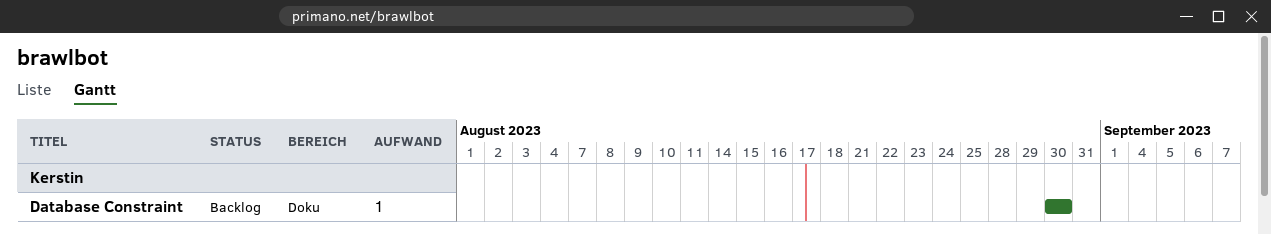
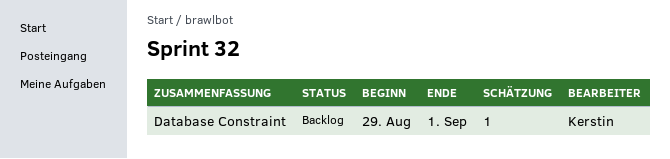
Database Constraint, start: Aug 30 -> Aug 29
Database Constraint, due: Aug 30 -> Sep 1

